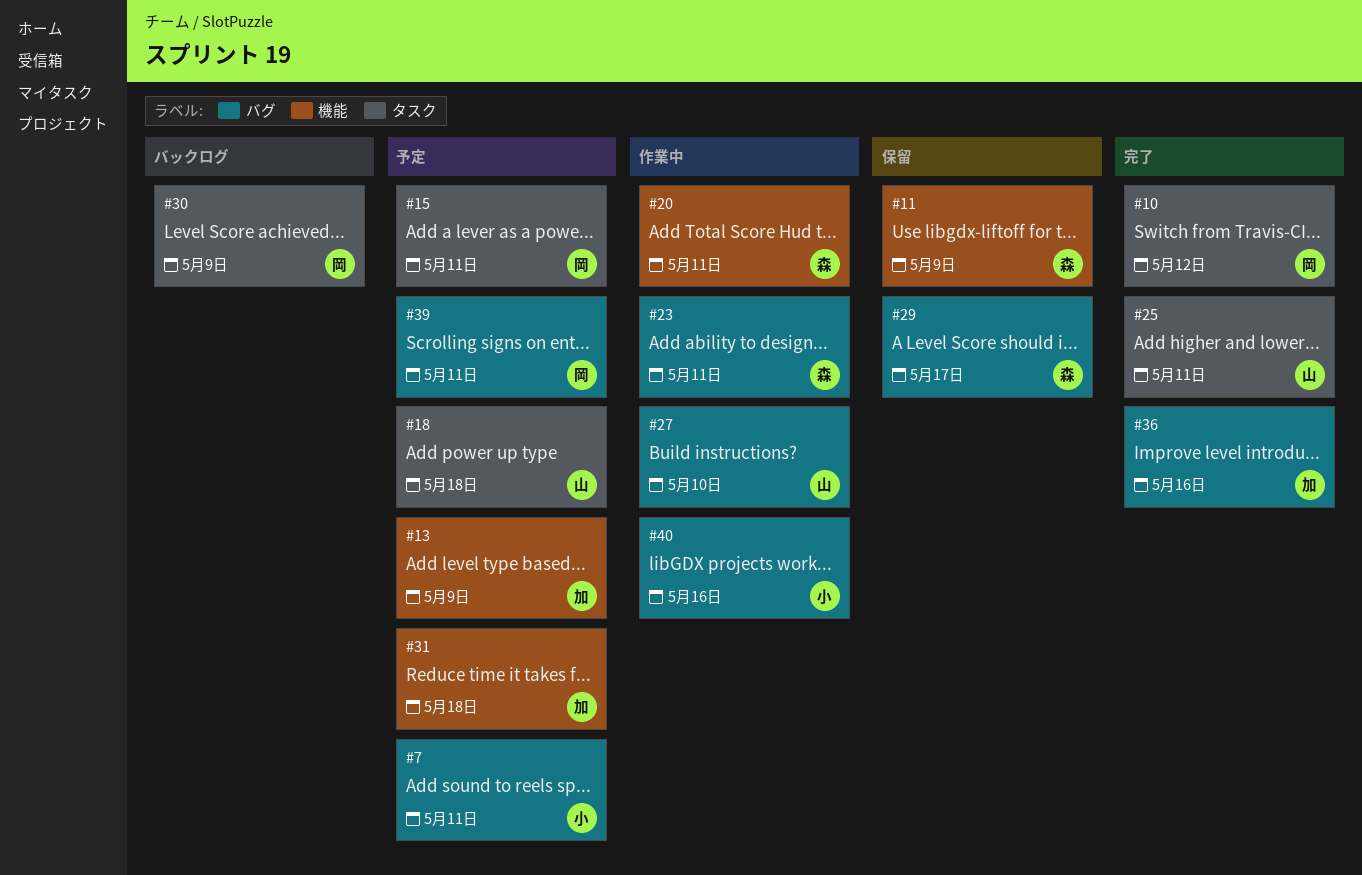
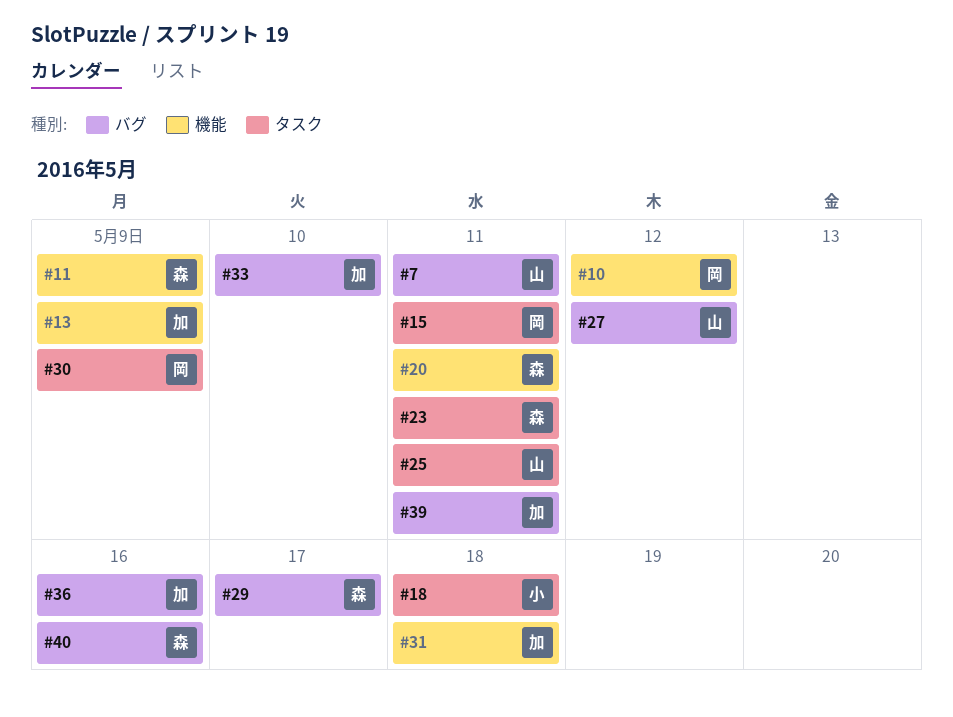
#7, owner: 小 -> 山
#10, label: タスク -> 機能
#18, owner: 山 -> 小
#23, label: バグ -> タスク
#27, due: May 10 -> May 12
#33: none -> present
#39, owner: 岡 -> 加
#40, owner: 小 -> 森

